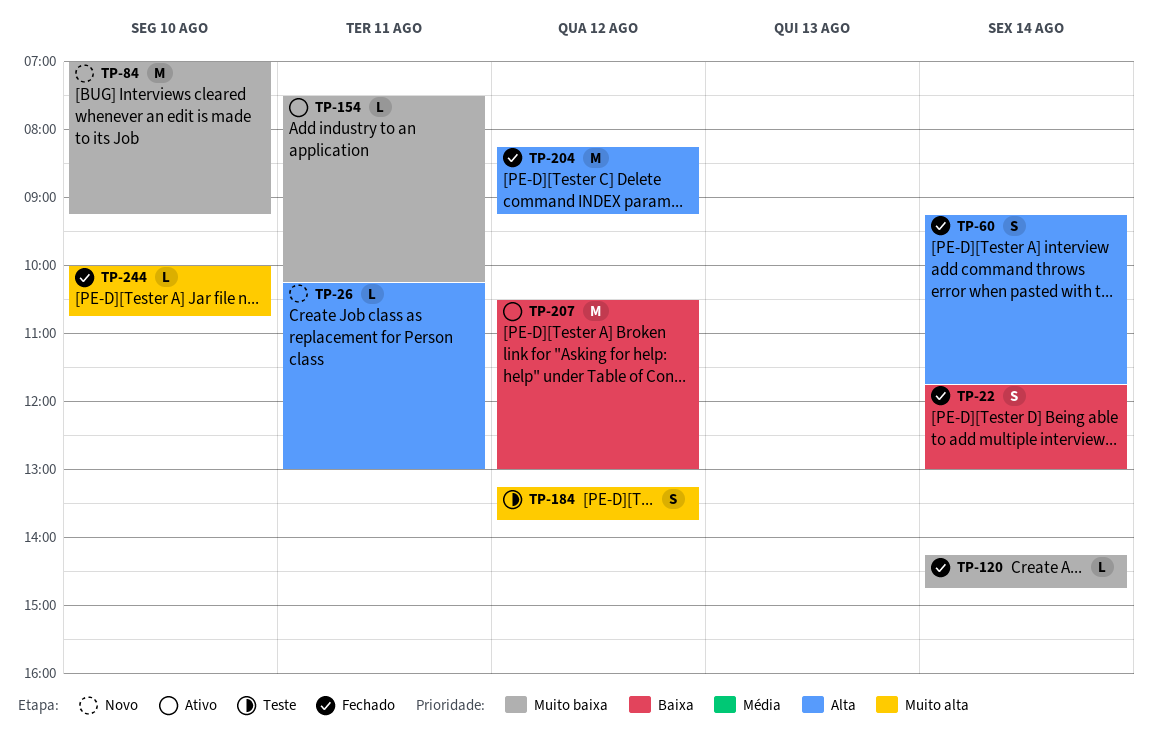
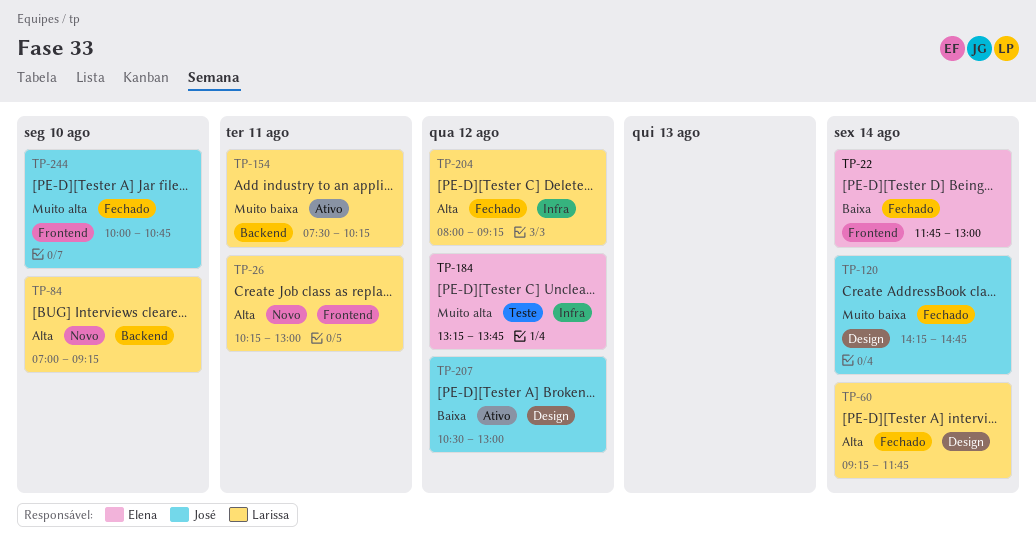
TP-84, priority: Muito baixa -> Alta
TP-204, begins: 08:15 -> 08:00

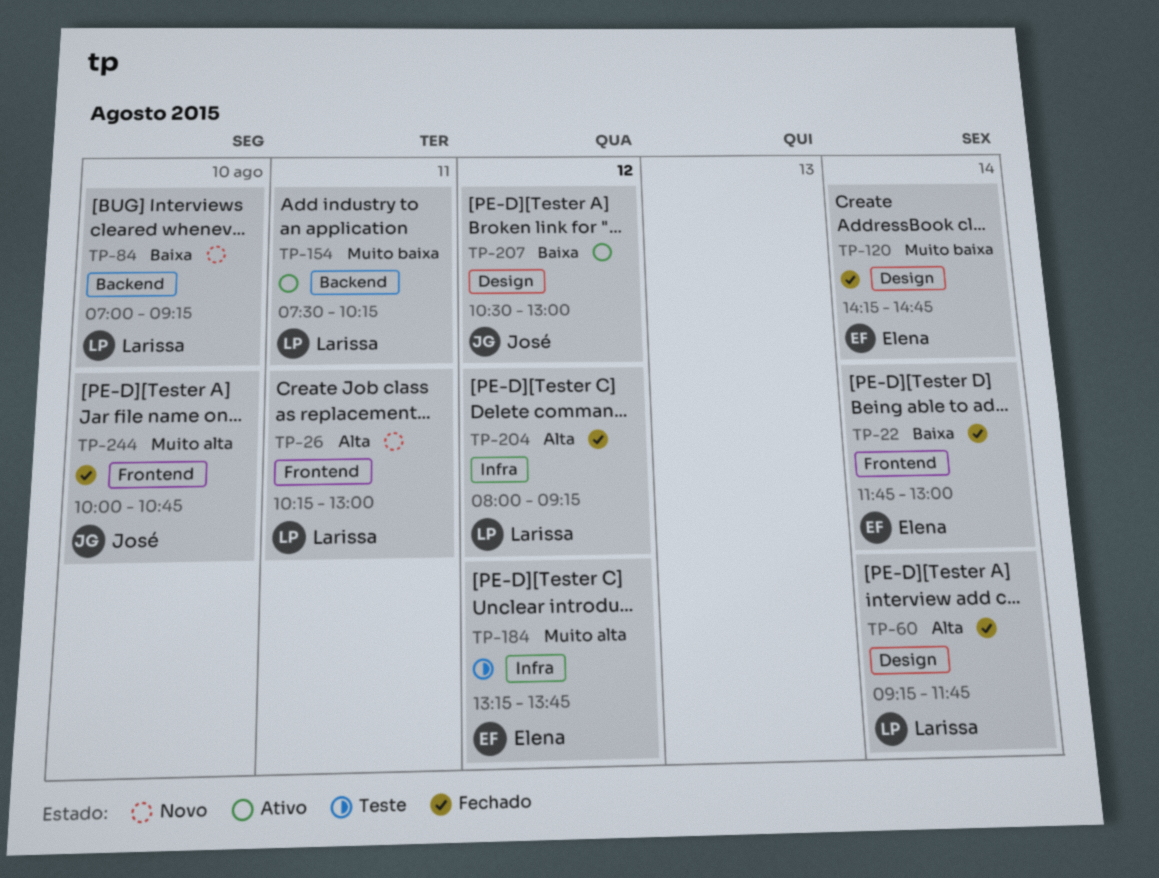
TP-84, priority: Alta -> Baixa
TP-120, owner: José -> Elena

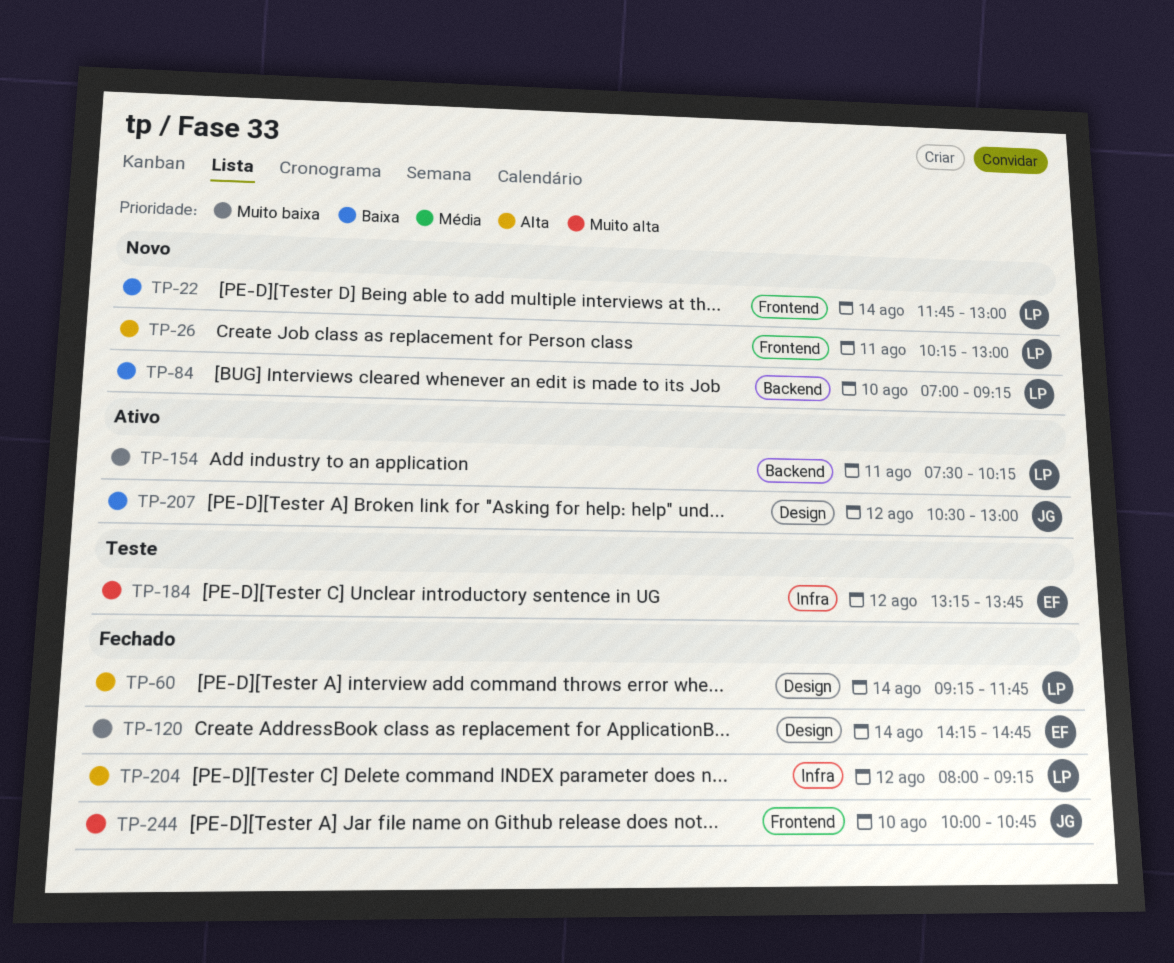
TP-22, status: Fechado -> Novo
TP-22, owner: Elena -> Larissa

